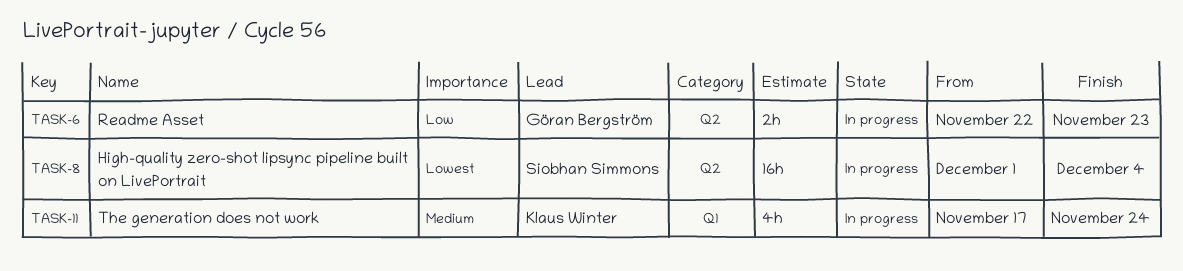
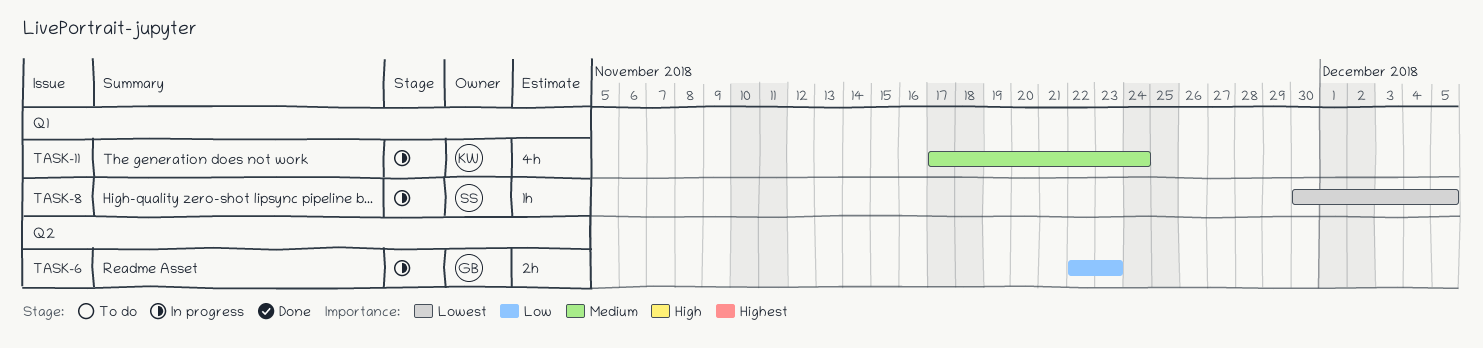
TASK-8, label: Q2 -> Q1
TASK-8, estimate: 16h -> 1h
TASK-8, start: Dec 1 -> Nov 30
TASK-8, due: Dec 4 -> Dec 5

